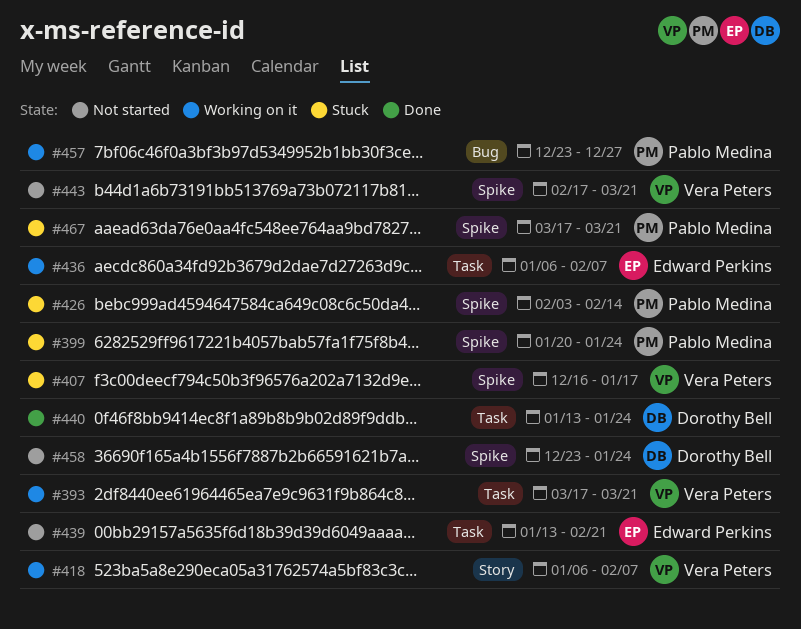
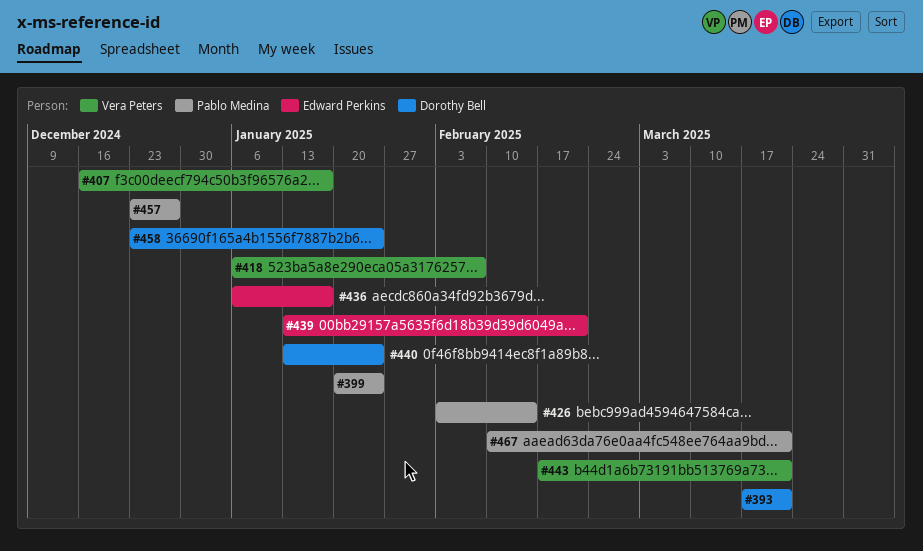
#393, owner: Vera Peters -> Dorothy Bell
#436, due: Feb 7 -> Jan 17
#467, start: Mar 17 -> Feb 10

